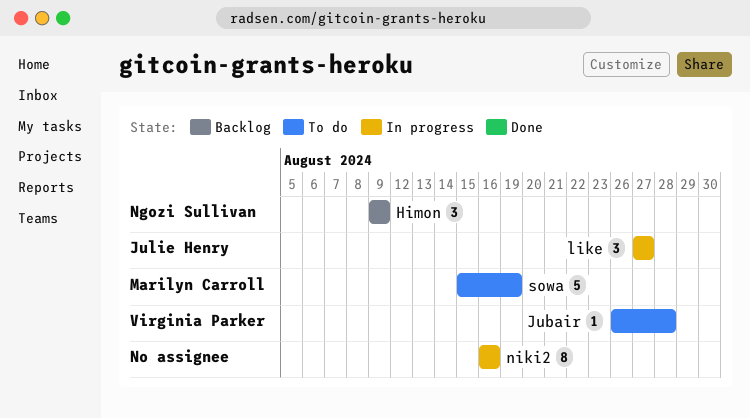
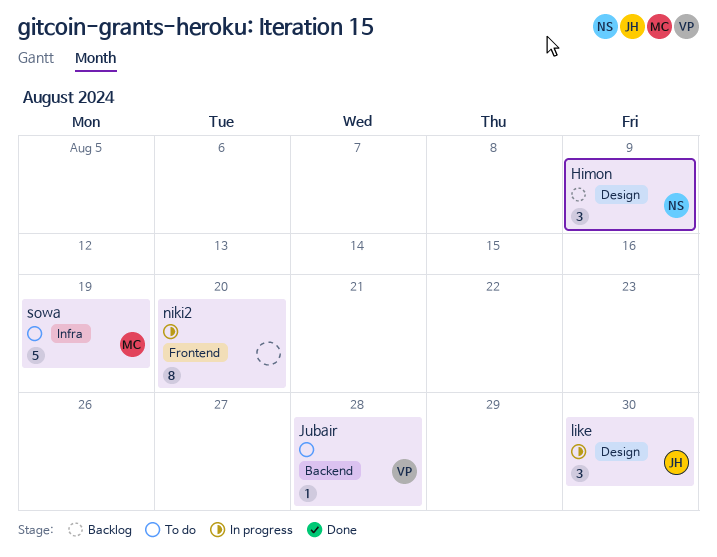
like, due: Aug 27 -> Aug 30
niki2, due: Aug 16 -> Aug 20

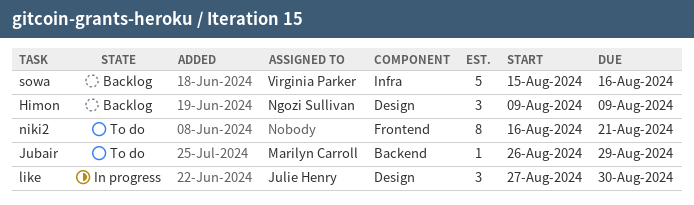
Jubair, owner: Virginia Parker -> Marilyn Carroll
Jubair, due: Aug 28 -> Aug 29
niki2, status: In progress -> To do
niki2, due: Aug 20 -> Aug 21
sowa, status: To do -> Backlog
sowa, owner: Marilyn Carroll -> Virginia Parker
sowa, due: Aug 19 -> Aug 16

